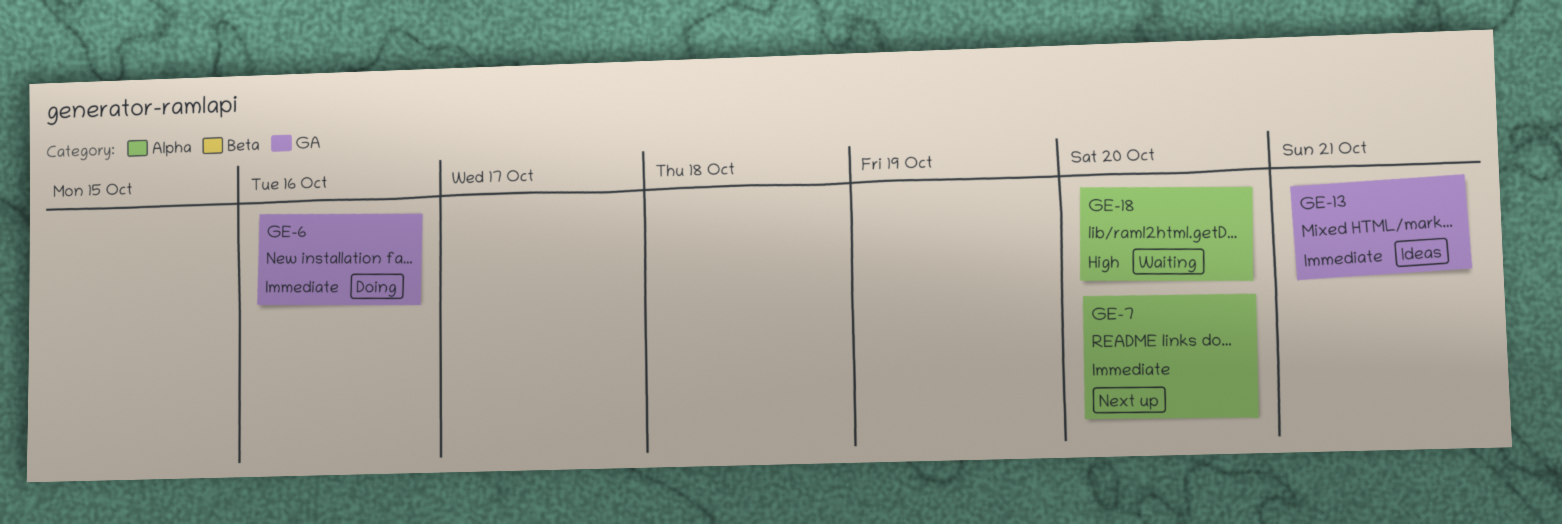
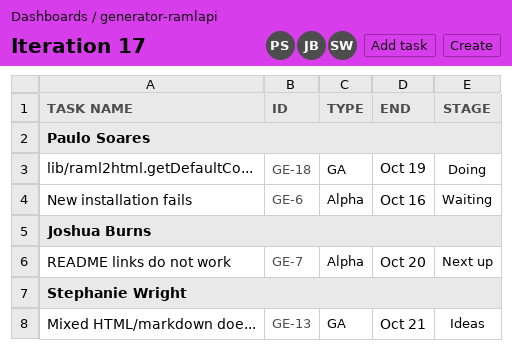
GE-6, status: Doing -> Waiting
GE-6, label: GA -> Alpha
GE-18, status: Waiting -> Doing
GE-18, label: Alpha -> GA
GE-18, due: Oct 20 -> Oct 19

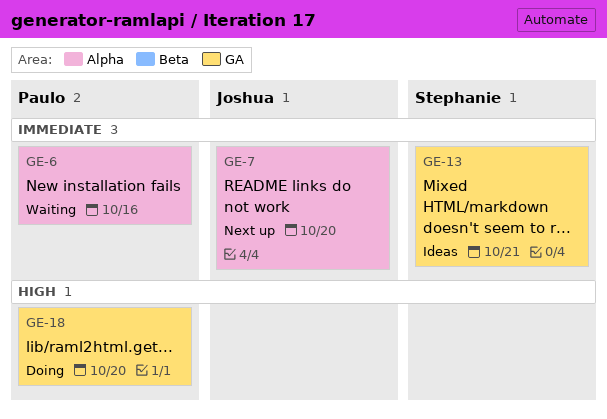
GE-18, due: Oct 19 -> Oct 20

